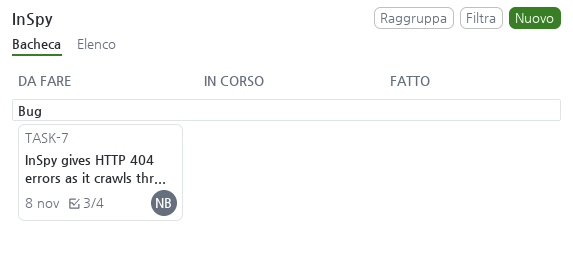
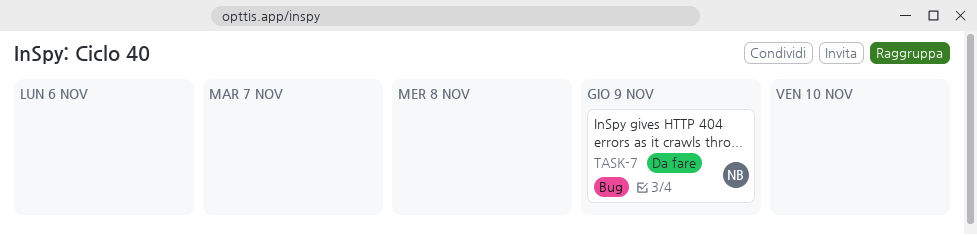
TASK-7, due: Nov 8 -> Nov 9

